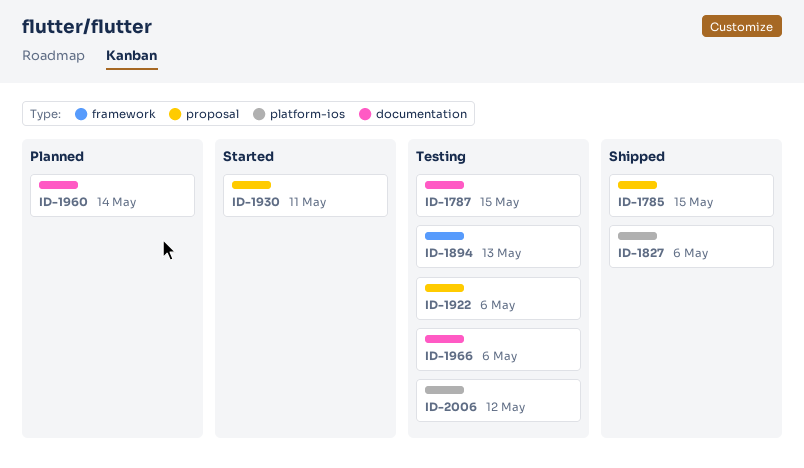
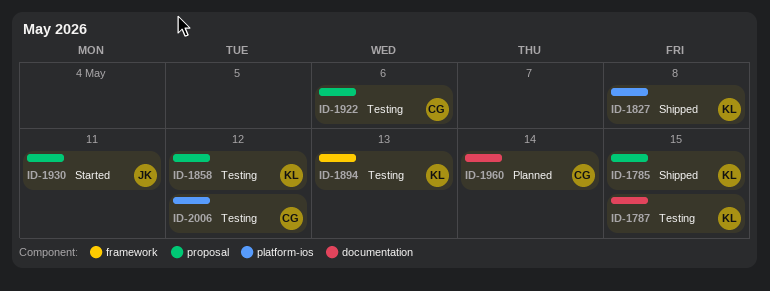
ID-1827, due: May 6 -> May 8
ID-1858: none -> present
ID-1966: present -> none

